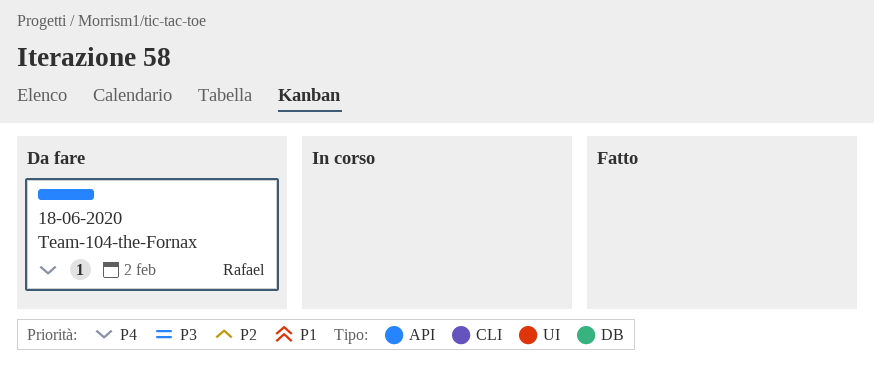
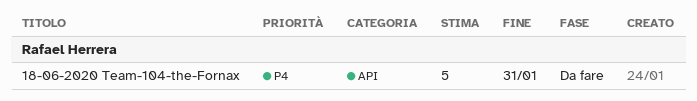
18-06-2020 Team-104-the-Fornax, estimate: 1 -> 5
18-06-2020 Team-104-the-Fornax, due: Feb 2 -> Jan 31

